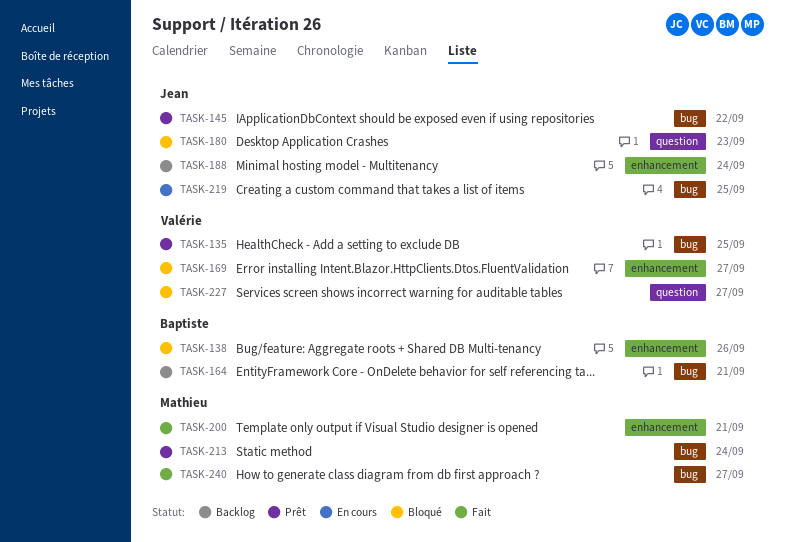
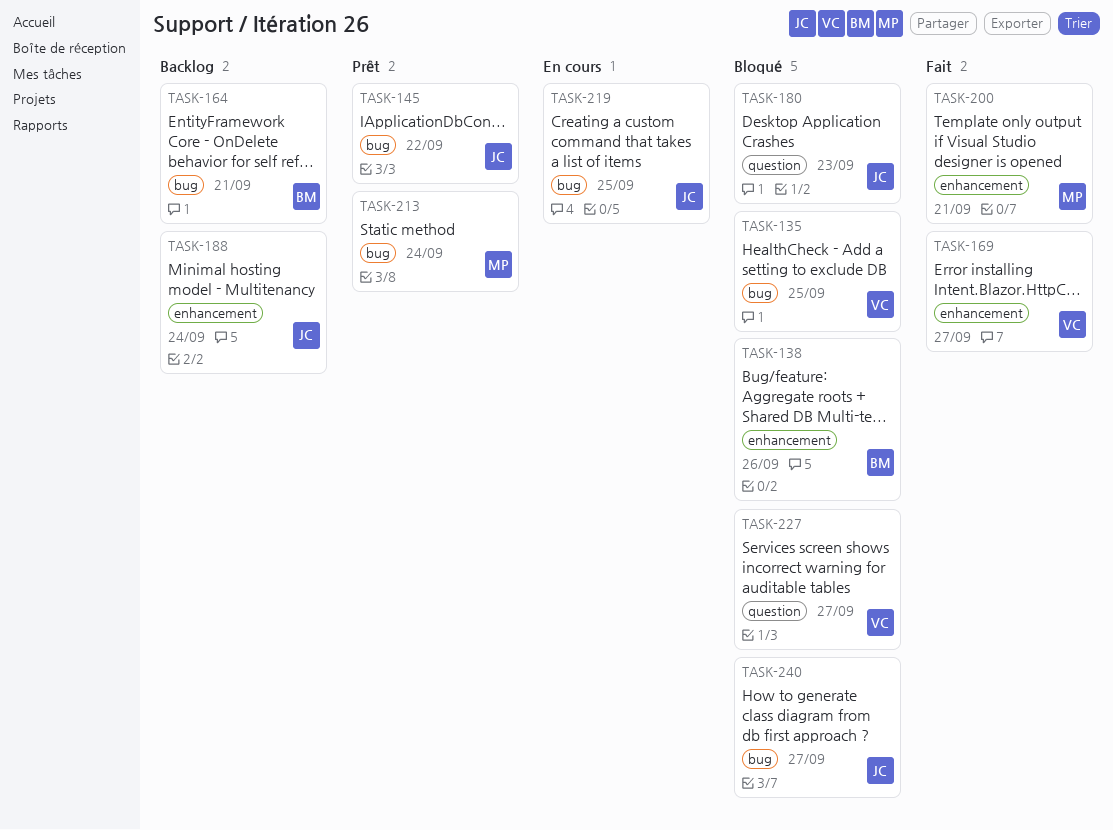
TASK-135, status: Prêt -> Bloqué
TASK-169, status: Bloqué -> Fait
TASK-240, status: Fait -> Bloqué
TASK-240, owner: Mathieu -> Jean

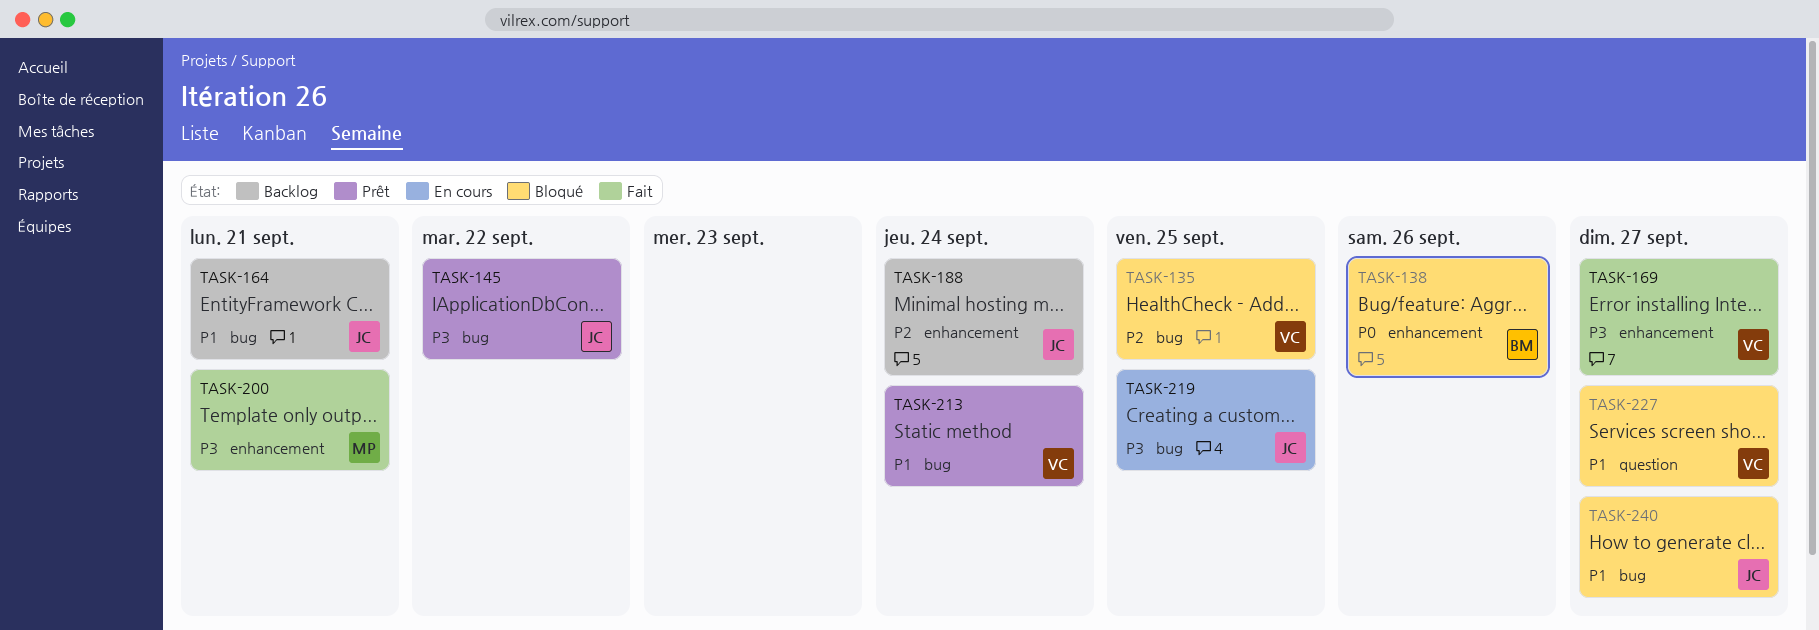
TASK-164, owner: BM -> JC
TASK-180: present -> none
TASK-213, owner: MP -> VC

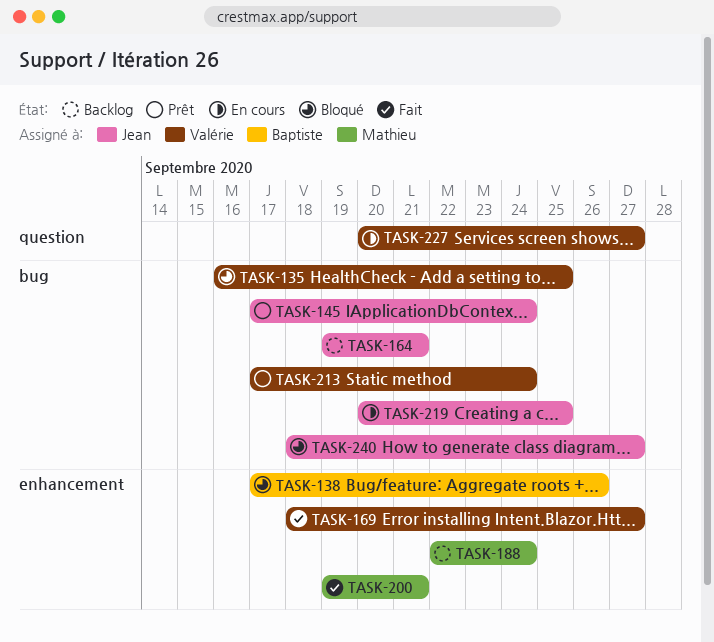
TASK-145, due: Sep 22 -> Sep 24
TASK-188, owner: Jean -> Mathieu
TASK-227, status: Bloqué -> En cours

